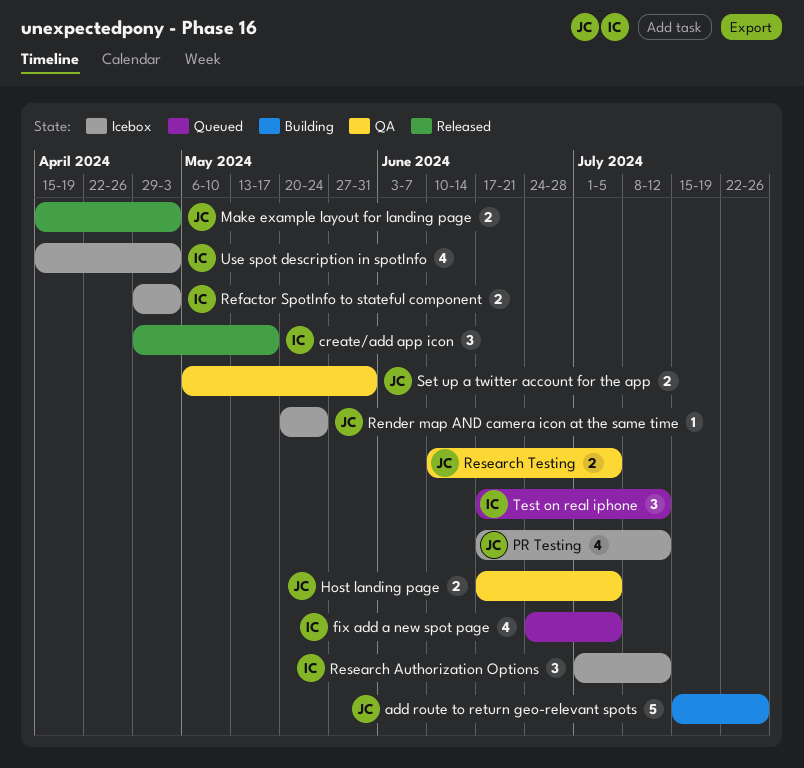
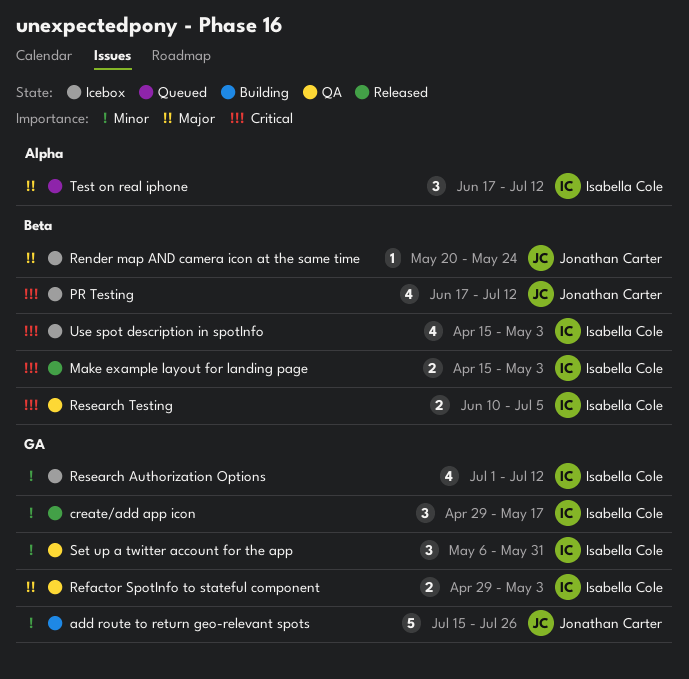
fix add a new spot page: present -> none
Host landing page: present -> none
Make example layout for landing page, owner: Jonathan Carter -> Isabella Cole
Refactor SpotInfo to stateful component, status: Icebox -> QA
Research Authorization Options, estimate: 3 -> 4
Research Testing, owner: Jonathan Carter -> Isabella Cole
Set up a twitter account for the app, owner: Jonathan Carter -> Isabella Cole
Set up a twitter account for the app, estimate: 2 -> 3

